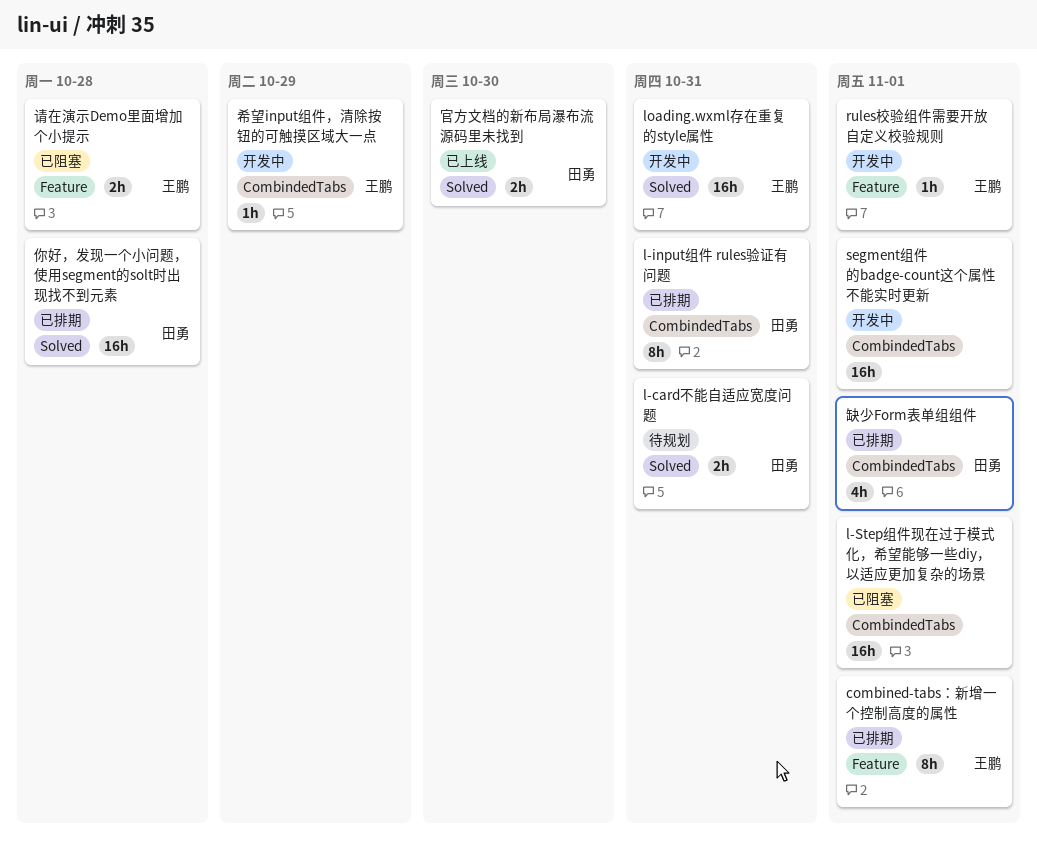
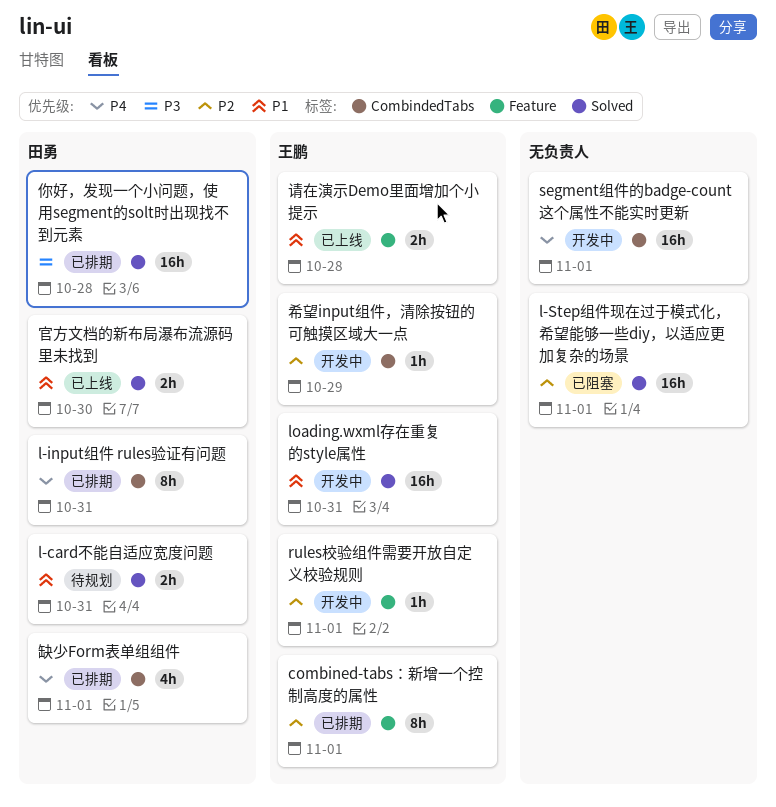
l-Step组件现在过于模式化，希望能够一些diy，以适应更加复杂的场景, label: CombindedTabs -> Solved
请在演示Demo里面增加个小提示, status: 已阻塞 -> 已上线

